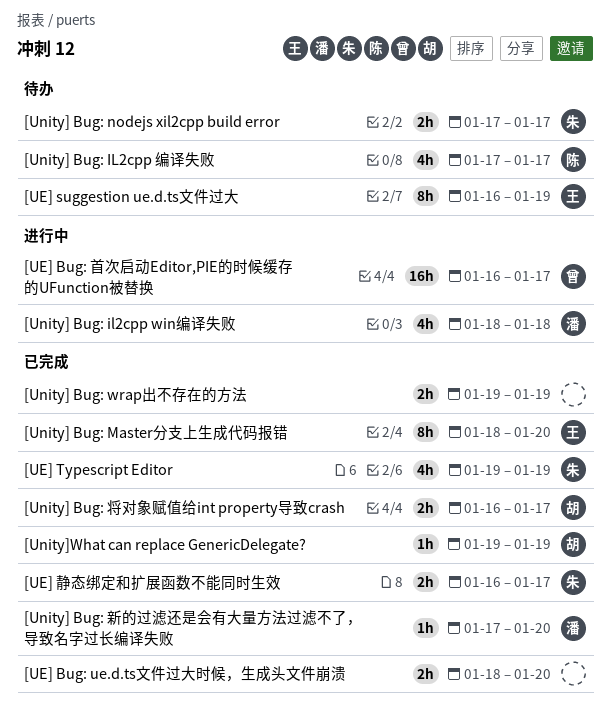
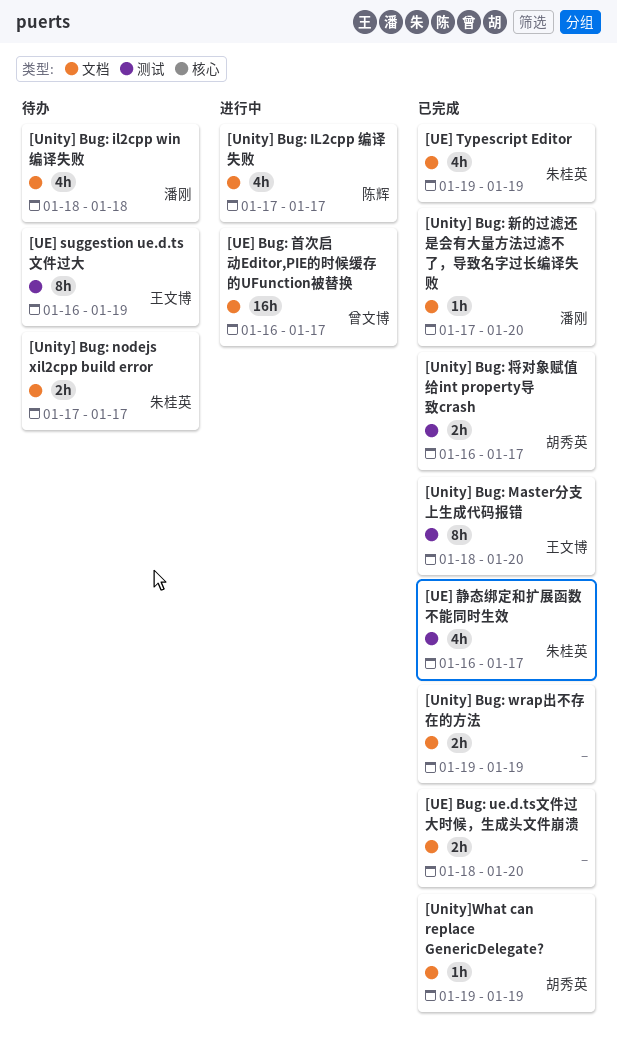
[UE] 静态绑定和扩展函数不能同时生效, estimate: 2h -> 4h
[Unity] Bug: il2cpp win编译失败, status: 进行中 -> 待办
[Unity] Bug: IL2cpp 编译失败, status: 待办 -> 进行中

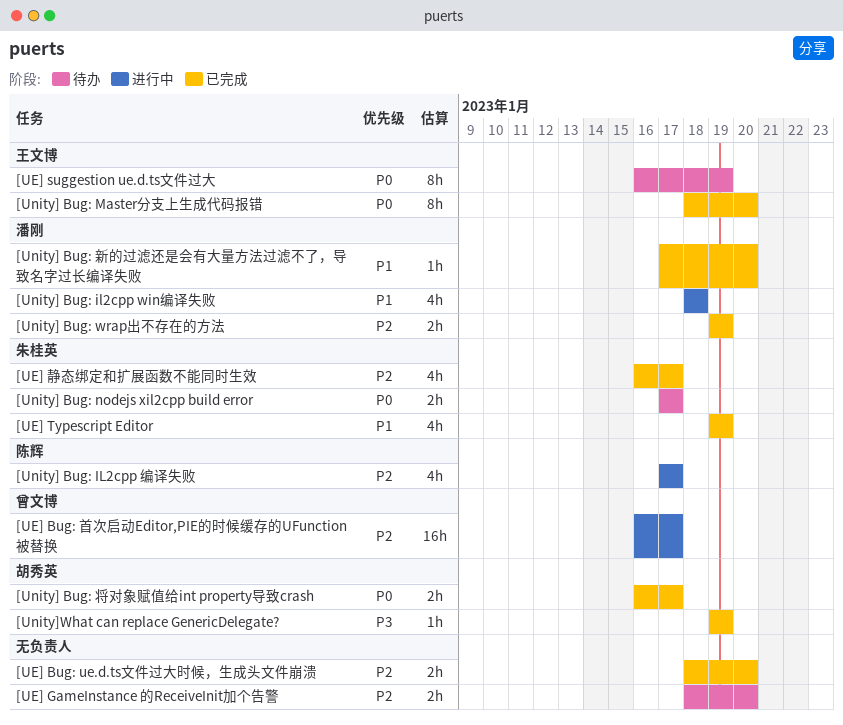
[UE] GameInstance 的ReceiveInit加个告警: none -> present
[Unity] Bug: il2cpp win编译失败, status: 待办 -> 进行中
[Unity] Bug: wrap出不存在的方法, owner: none -> 潘刚

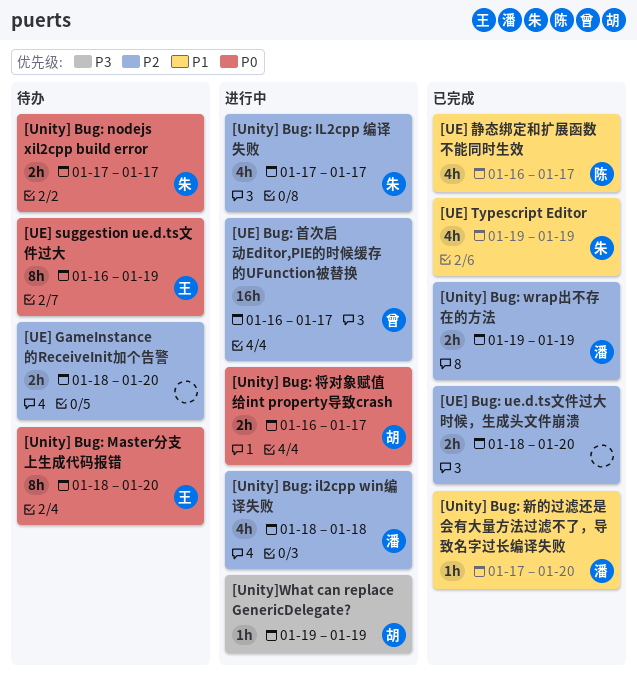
[UE] 静态绑定和扩展函数不能同时生效, owner: 朱桂英 -> 陈辉
[UE] 静态绑定和扩展函数不能同时生效, priority: P2 -> P1
[Unity] Bug: il2cpp win编译失败, priority: P1 -> P2
[Unity] Bug: IL2cpp 编译失败, owner: 陈辉 -> 朱桂英
[Unity] Bug: Master分支上生成代码报错, status: 已完成 -> 待办
[Unity] Bug: 将对象赋值给int property导致crash, status: 已完成 -> 进行中
[Unity]What can replace GenericDelegate?, status: 已完成 -> 进行中

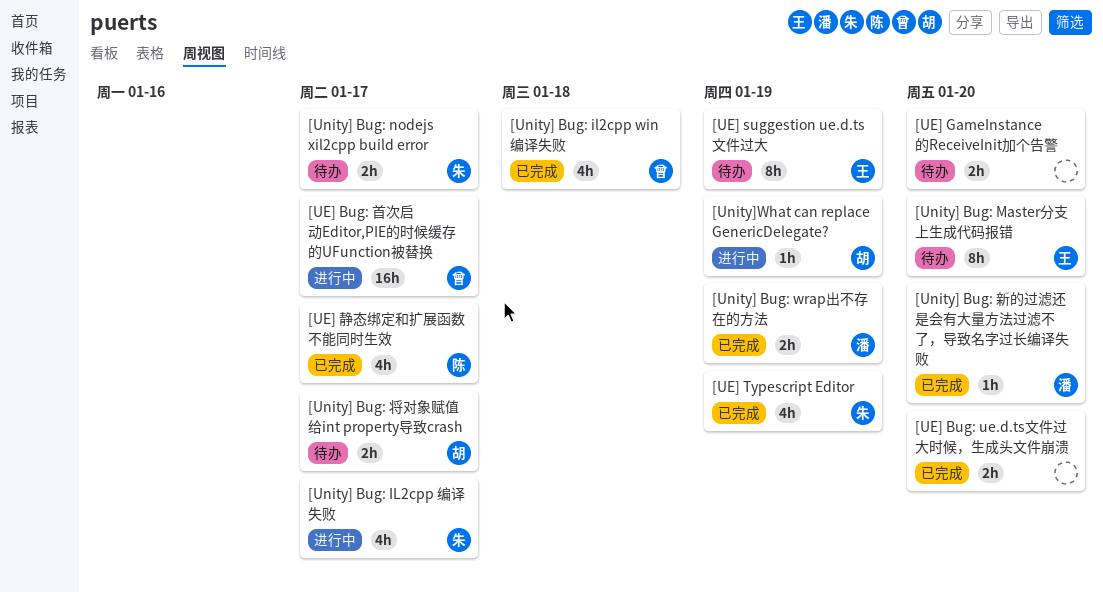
[Unity] Bug: il2cpp win编译失败, status: 进行中 -> 已完成
[Unity] Bug: il2cpp win编译失败, owner: 潘 -> 曾
[Unity] Bug: 将对象赋值给int property导致crash, status: 进行中 -> 待办

